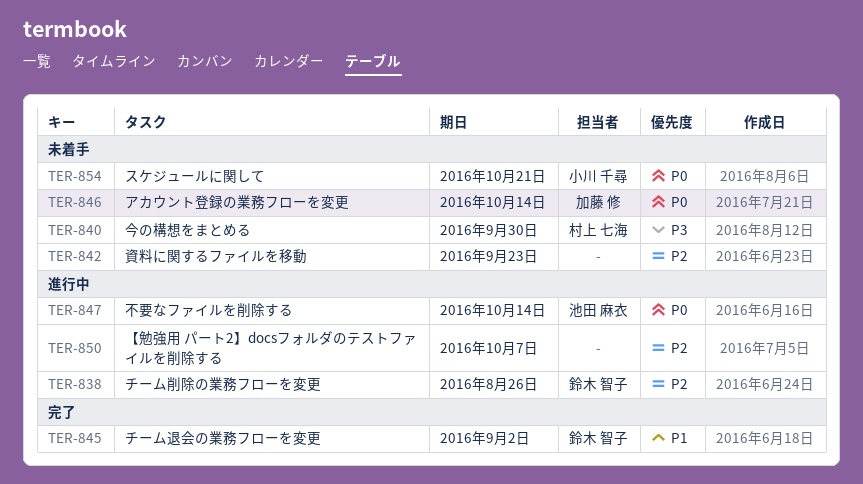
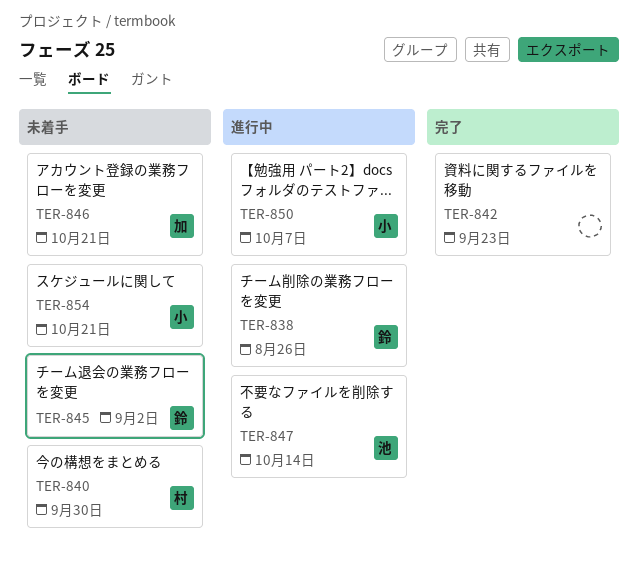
TER-842, status: 未着手 -> 完了
TER-845, status: 完了 -> 未着手
TER-846, due: Oct 14 -> Oct 21
TER-850, owner: none -> 小川 千尋

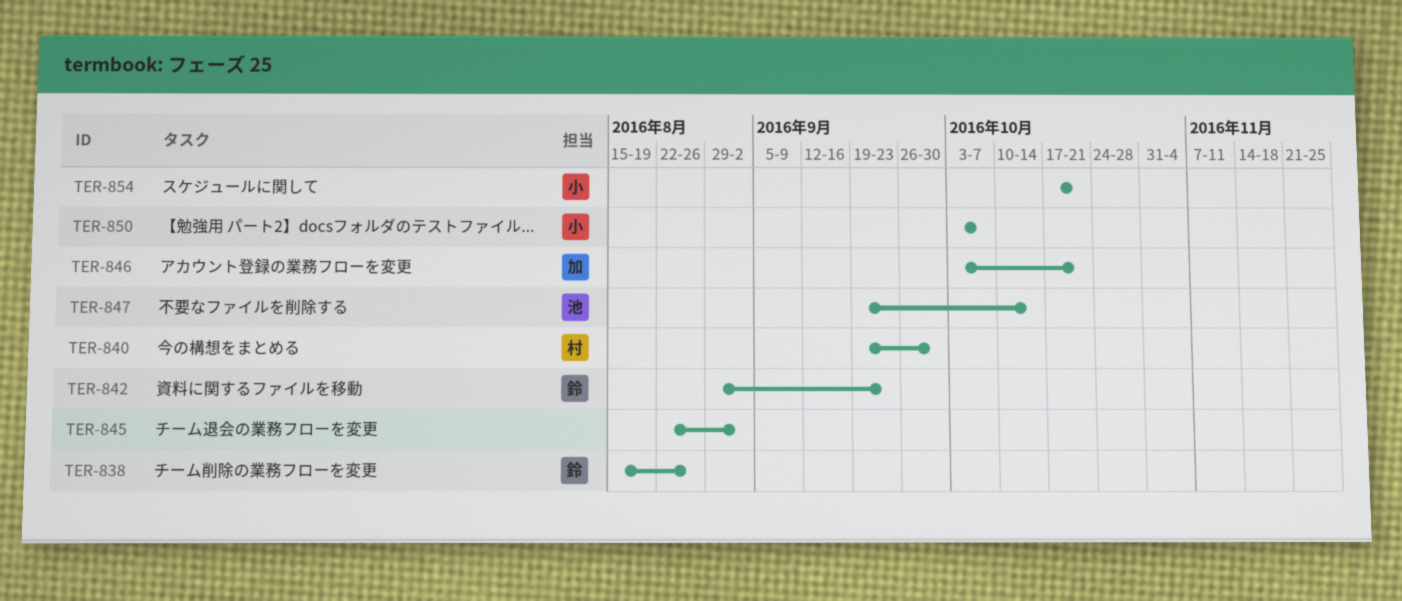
TER-842, owner: none -> 鈴
TER-845, owner: 鈴 -> none

